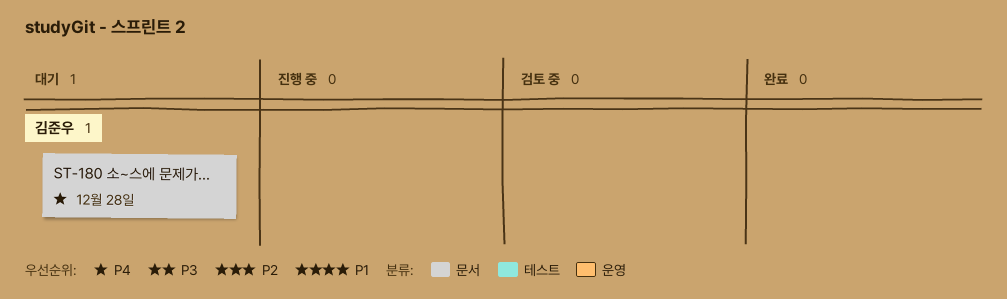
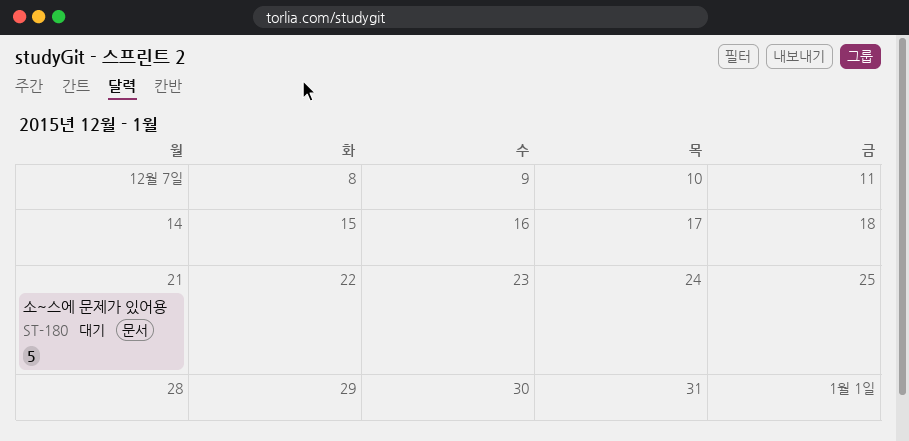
ST-180, due: Dec 28 -> Dec 21

